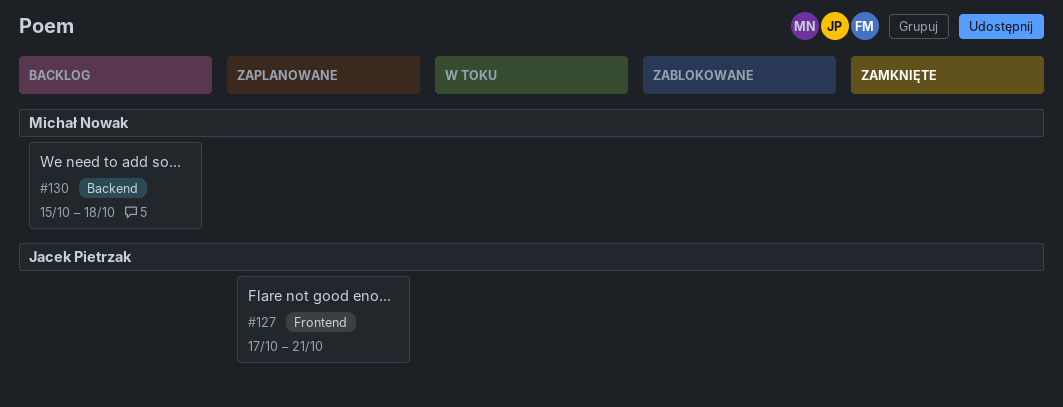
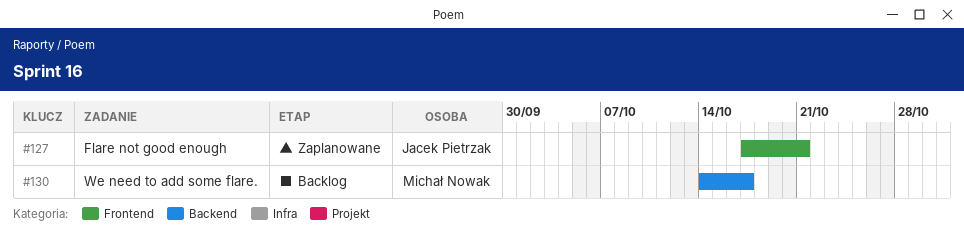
#130, start: Oct 15 -> Oct 14
#130, due: Oct 18 -> Oct 17

